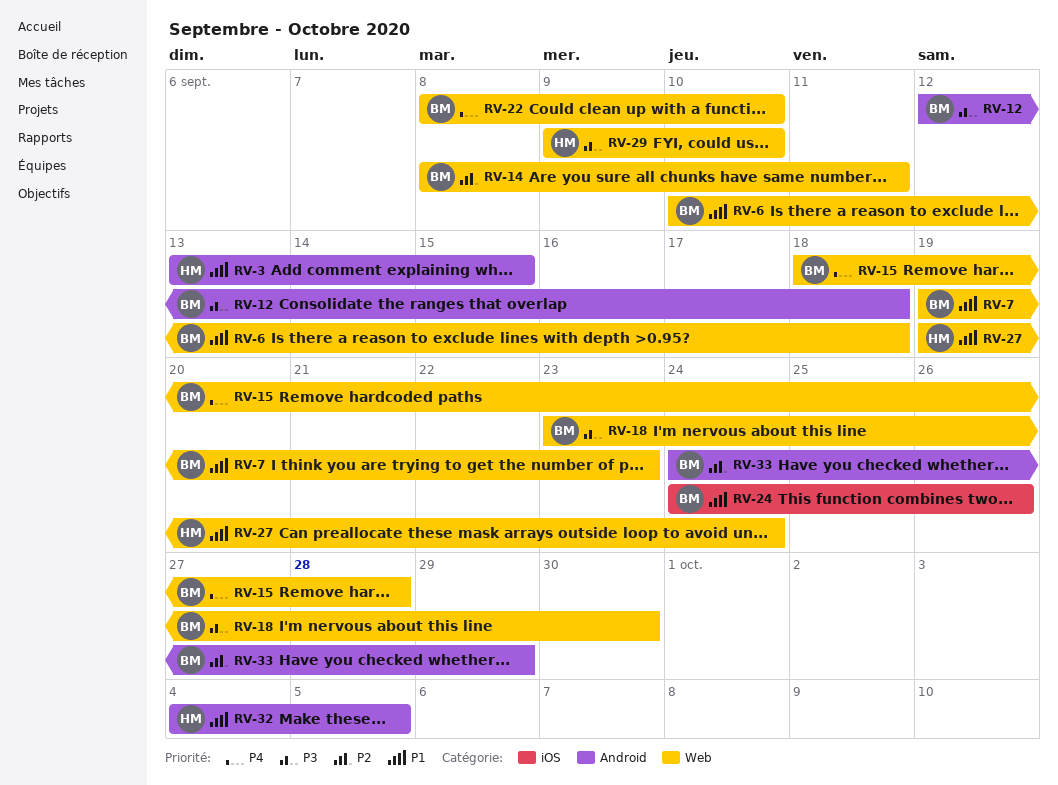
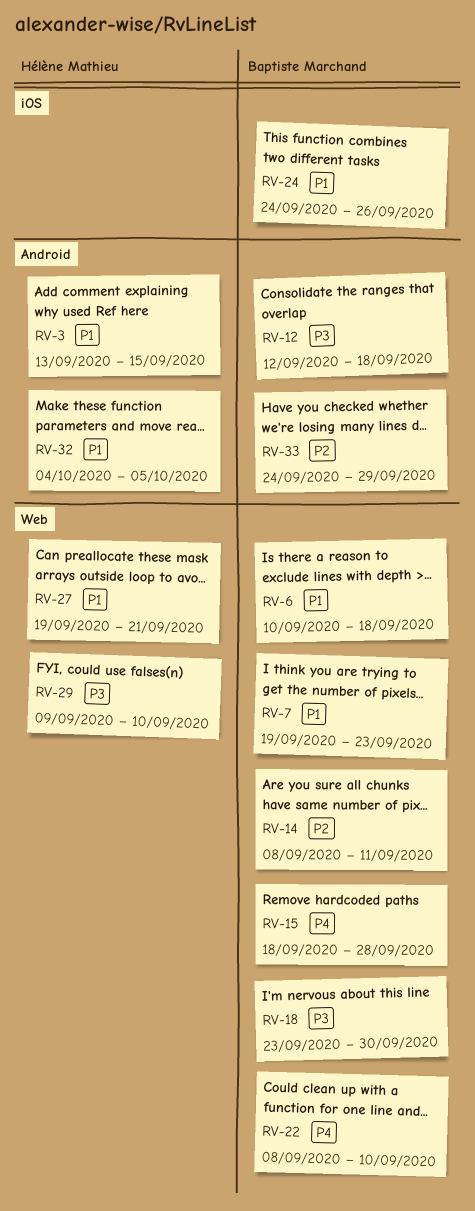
RV-27, due: Sep 24 -> Sep 21

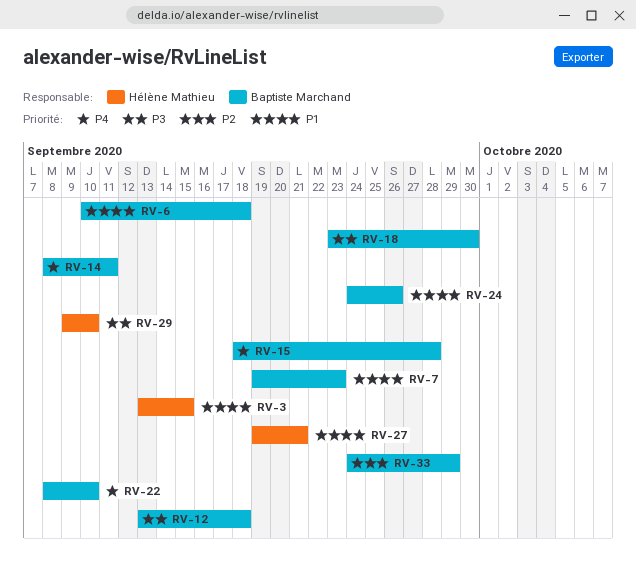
RV-12, start: Sep 12 -> Sep 13
RV-14, priority: P2 -> P4
RV-32: present -> none

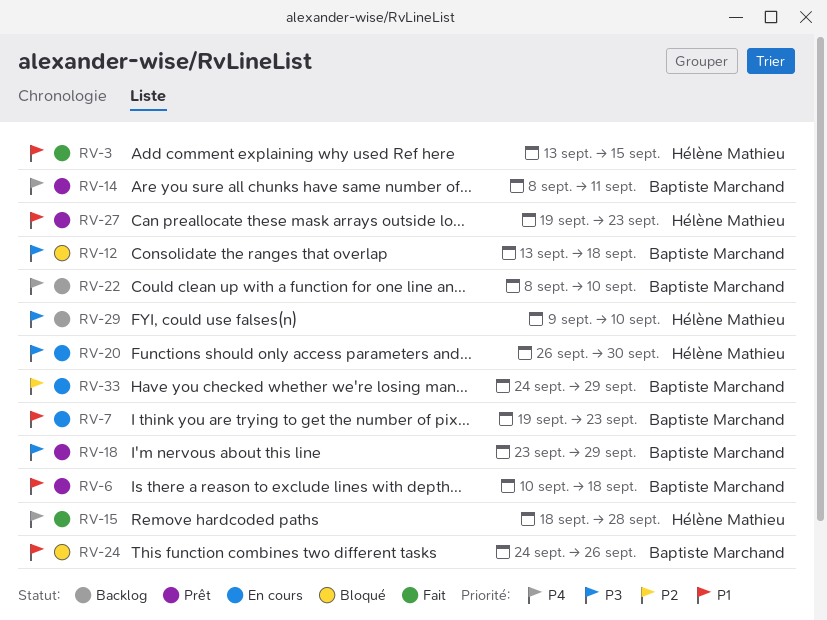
RV-15, owner: Baptiste Marchand -> Hélène Mathieu
RV-18, due: Sep 30 -> Sep 29
RV-20: none -> present
RV-27, due: Sep 21 -> Sep 23

